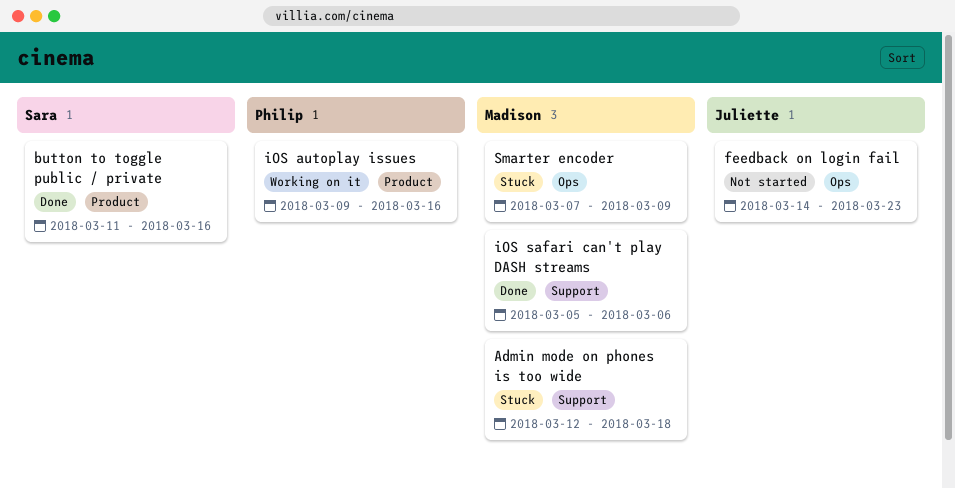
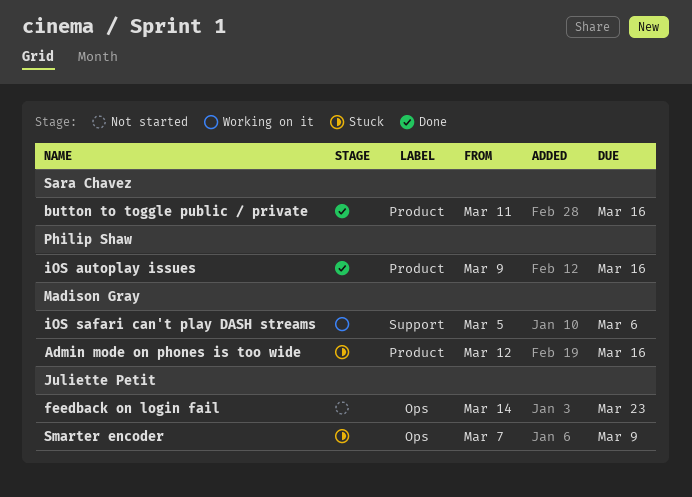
Admin mode on phones is too wide, label: Support -> Product
Admin mode on phones is too wide, due: Mar 18 -> Mar 16
iOS autoplay issues, status: Working on it -> Done
iOS safari can't play DASH streams, status: Done -> Working on it
Smarter encoder, owner: Madison Gray -> Juliette Petit

